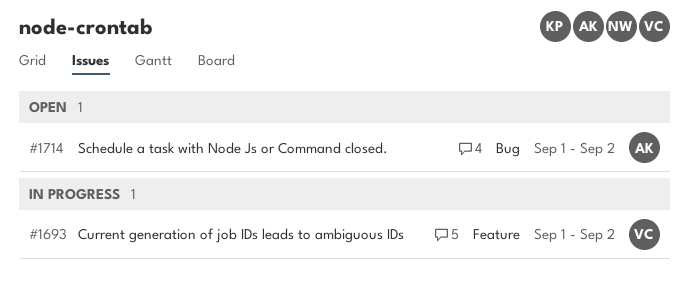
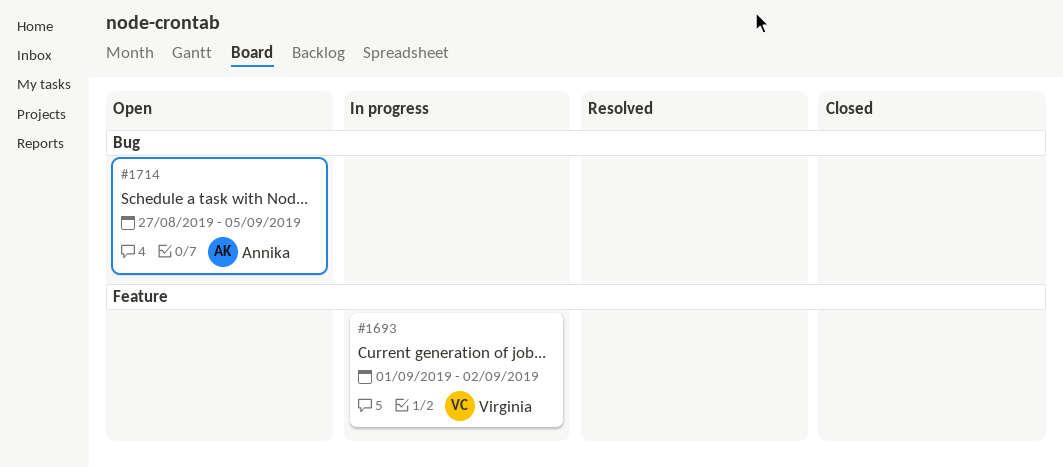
#1714, start: Sep 1 -> Aug 27
#1714, due: Sep 2 -> Sep 5

